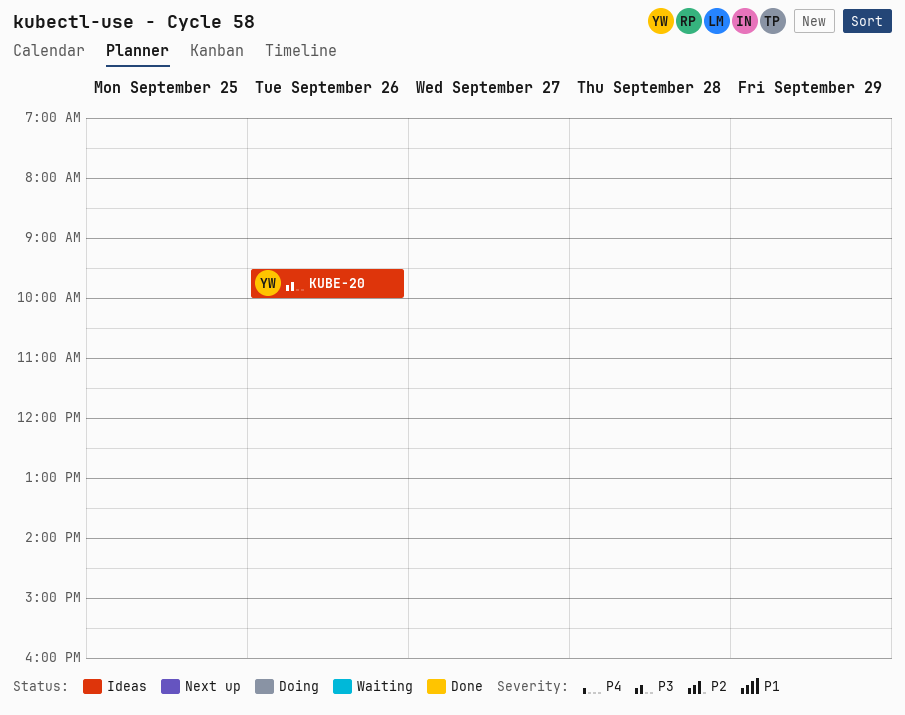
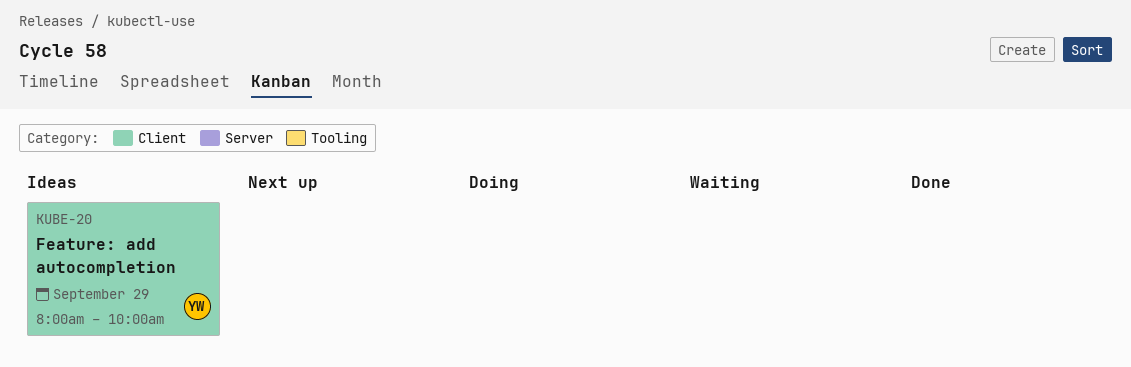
KUBE-20, day: Sep 26 -> Sep 29
KUBE-20, begins: 09:30 -> 08:00

